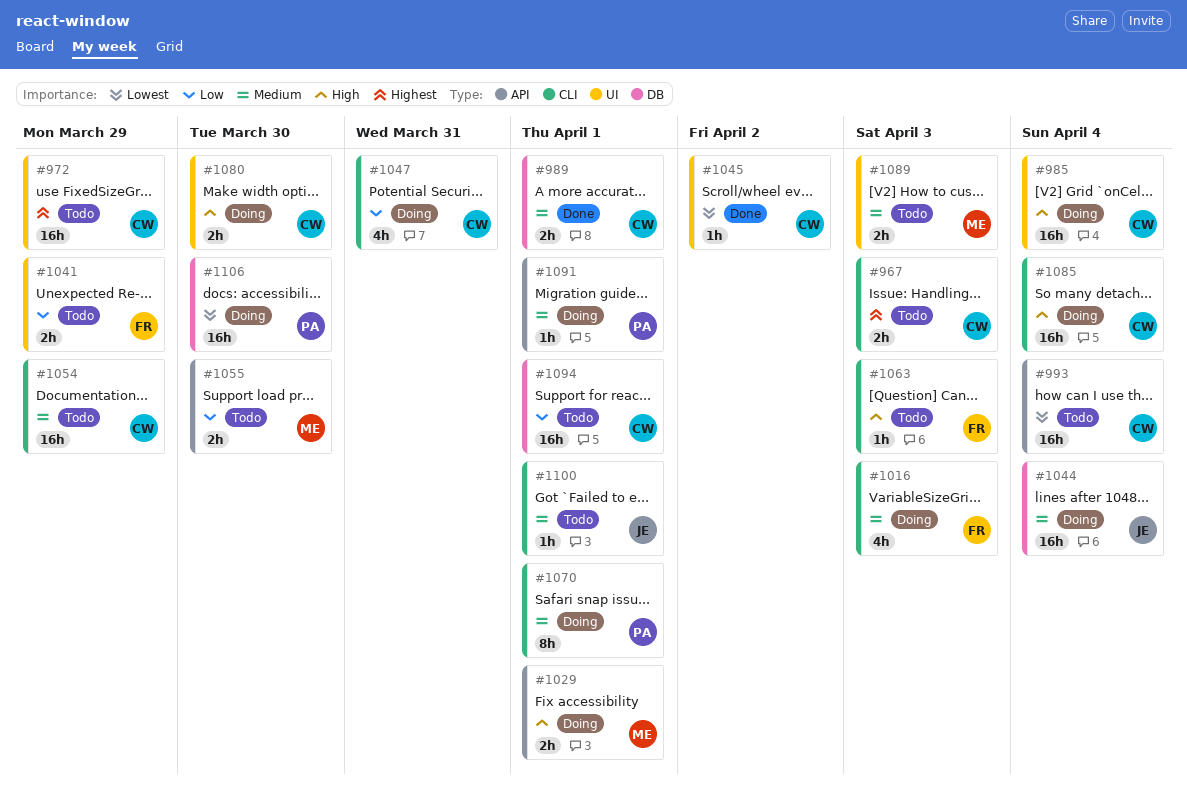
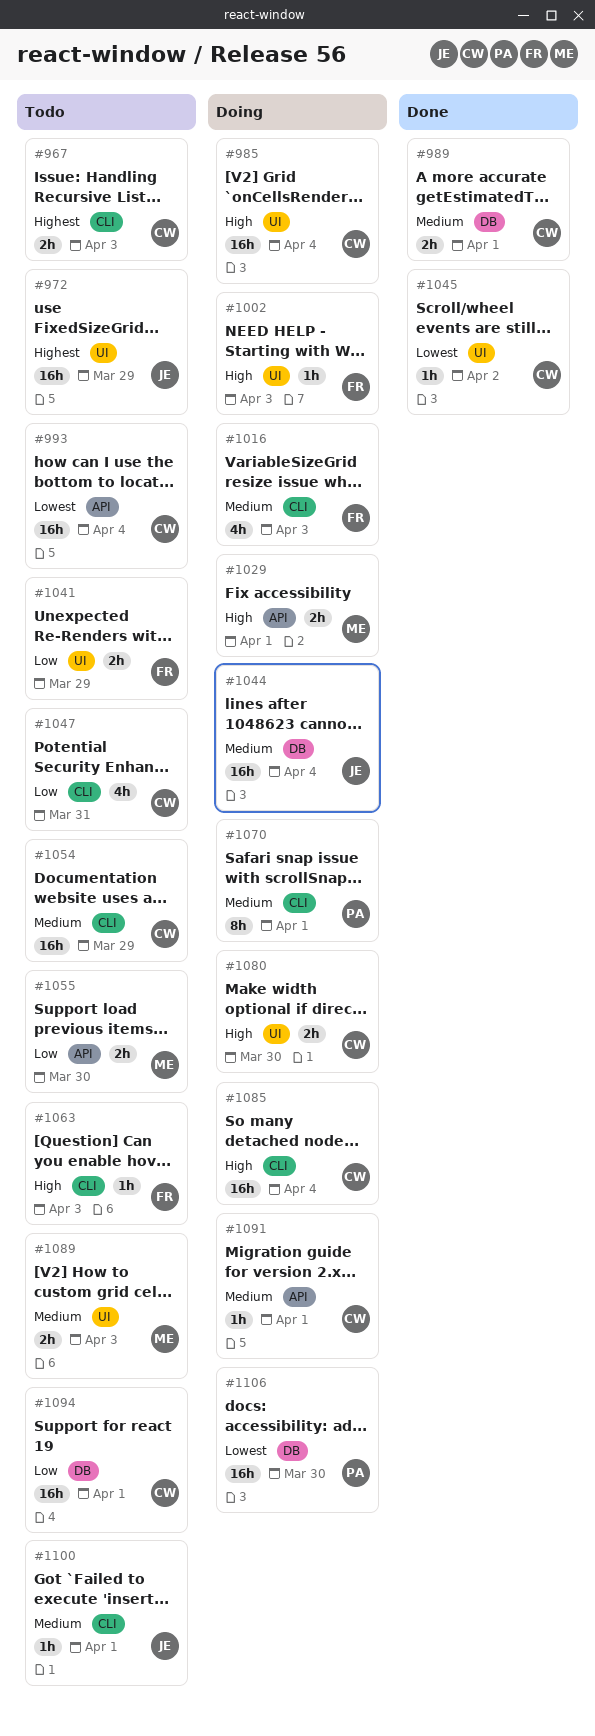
#972, owner: CW -> JE
#1002: none -> present
#1047, status: Doing -> Todo
#1091, owner: PA -> CW

